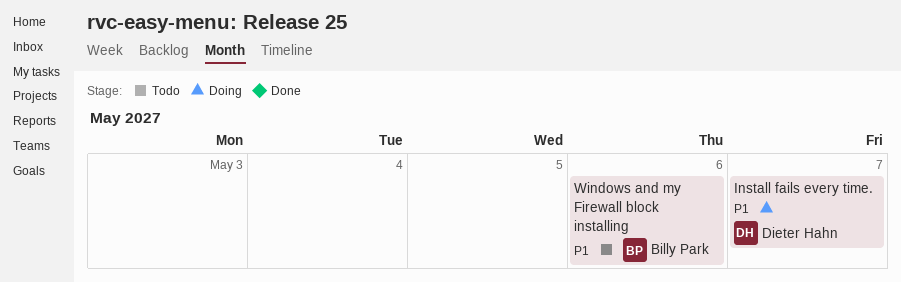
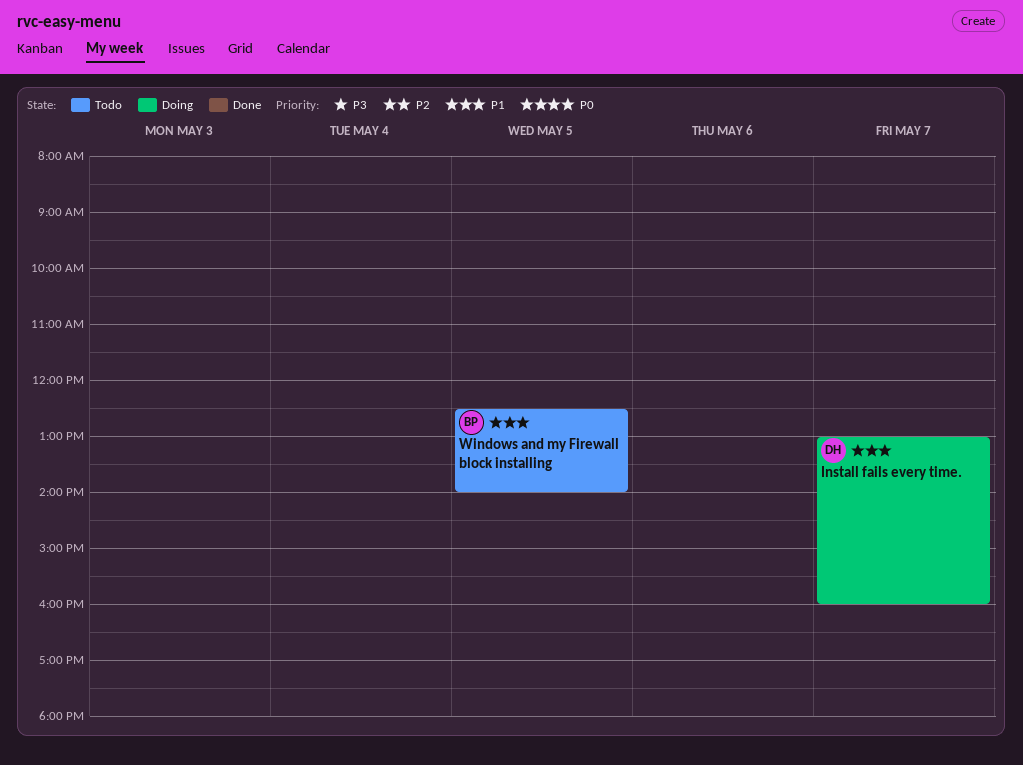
Windows and my Firewall block installing, day: May 6 -> May 5

